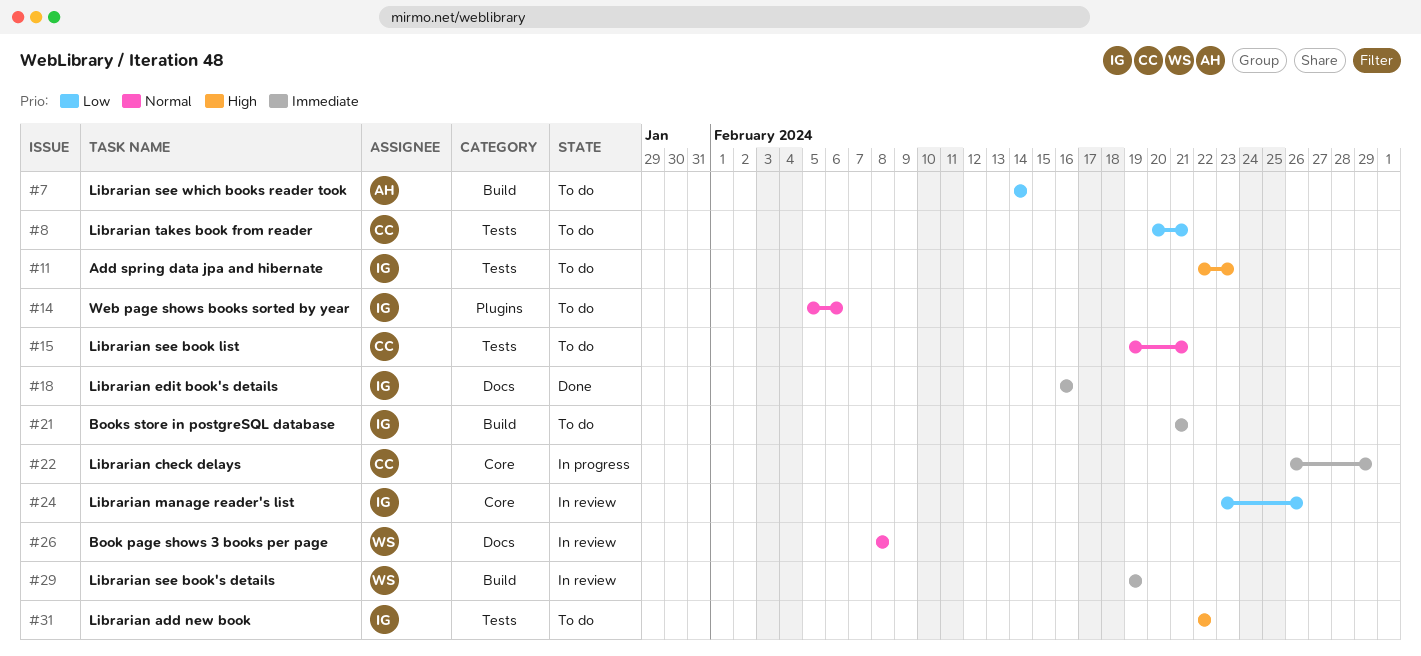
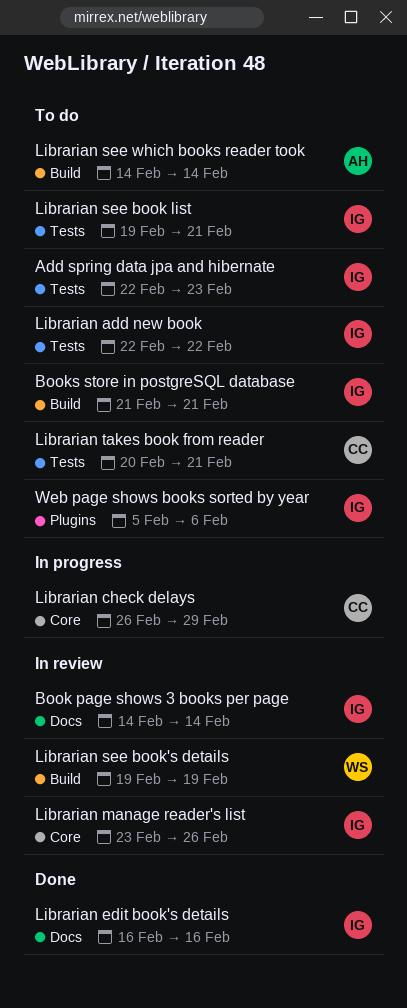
Book page shows 3 books per page, owner: WS -> IG
Book page shows 3 books per page, start: Feb 8 -> Feb 14
Book page shows 3 books per page, due: Feb 8 -> Feb 14
Librarian see book list, owner: CC -> IG

